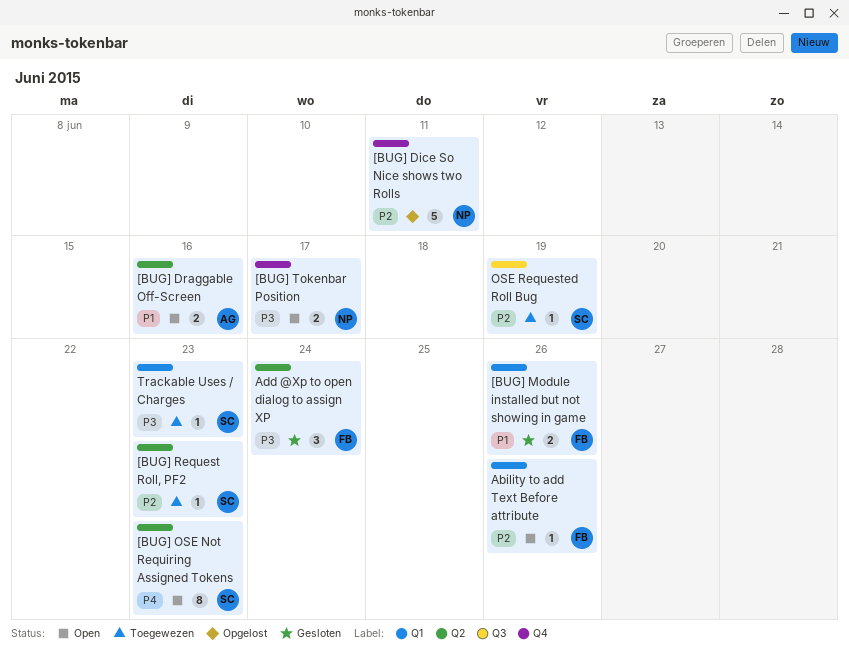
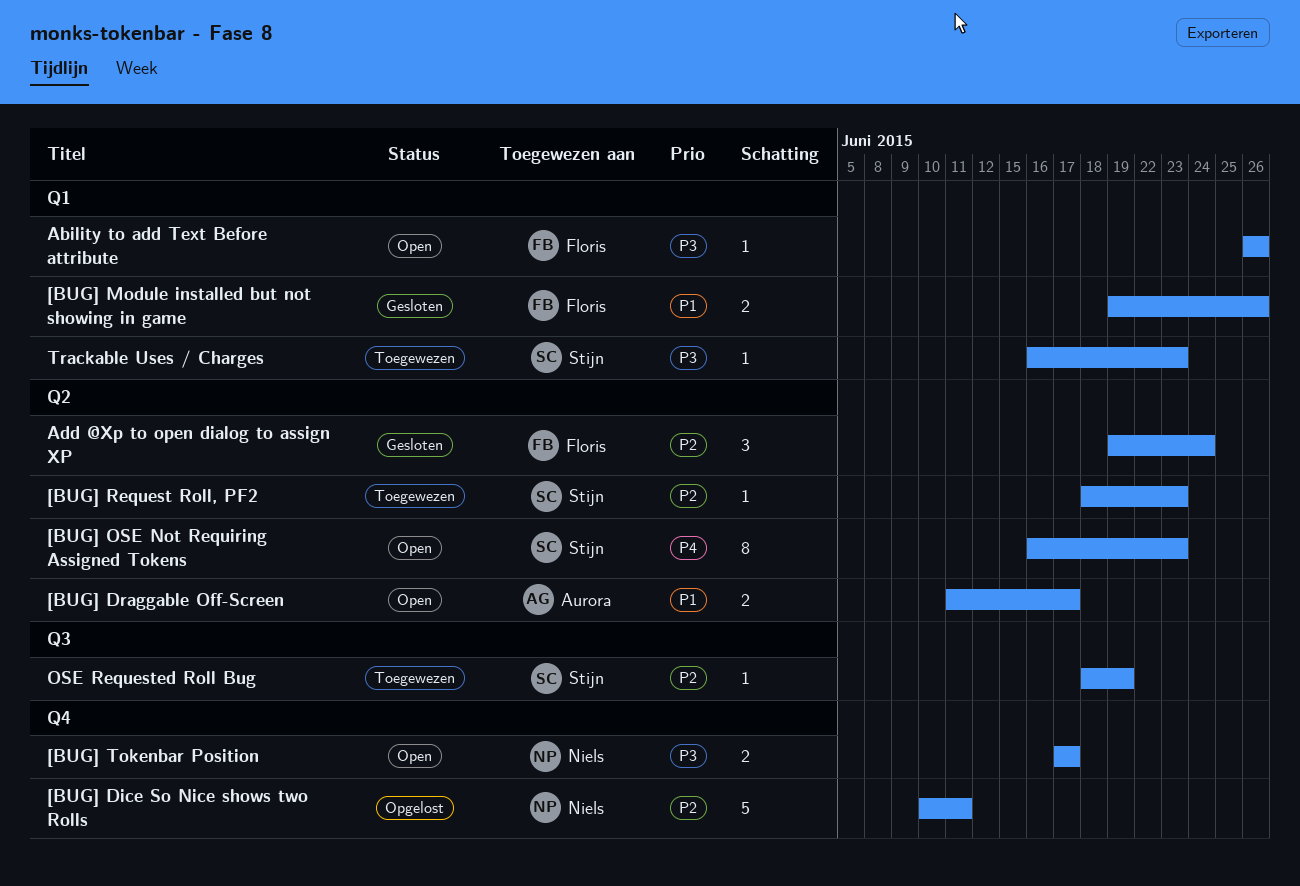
[BUG] Draggable Off-Screen, due: Jun 16 -> Jun 17
Ability to add Text Before attribute, priority: P2 -> P3
Add @Xp to open dialog to assign XP, priority: P3 -> P2

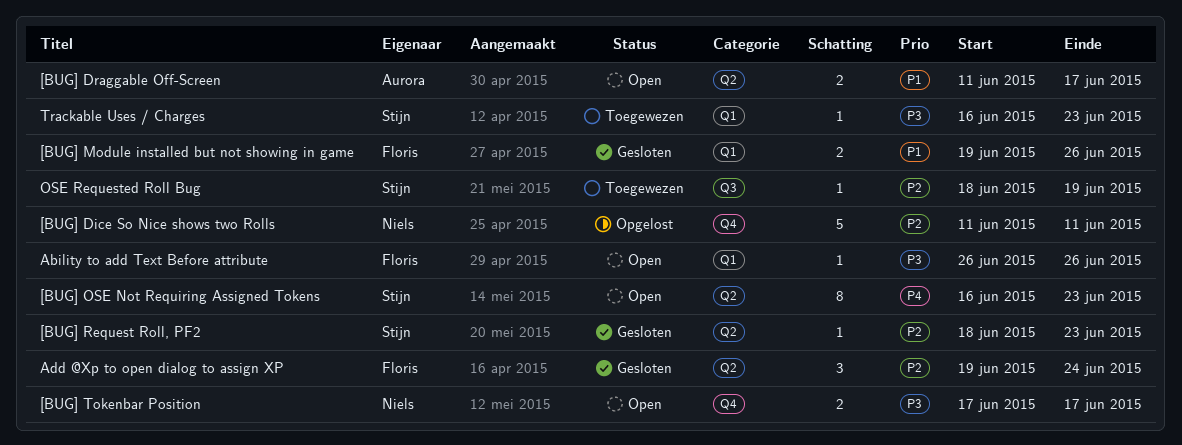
[BUG] Dice So Nice shows two Rolls, start: Jun 10 -> Jun 11
[BUG] Request Roll, PF2, status: Toegewezen -> Gesloten

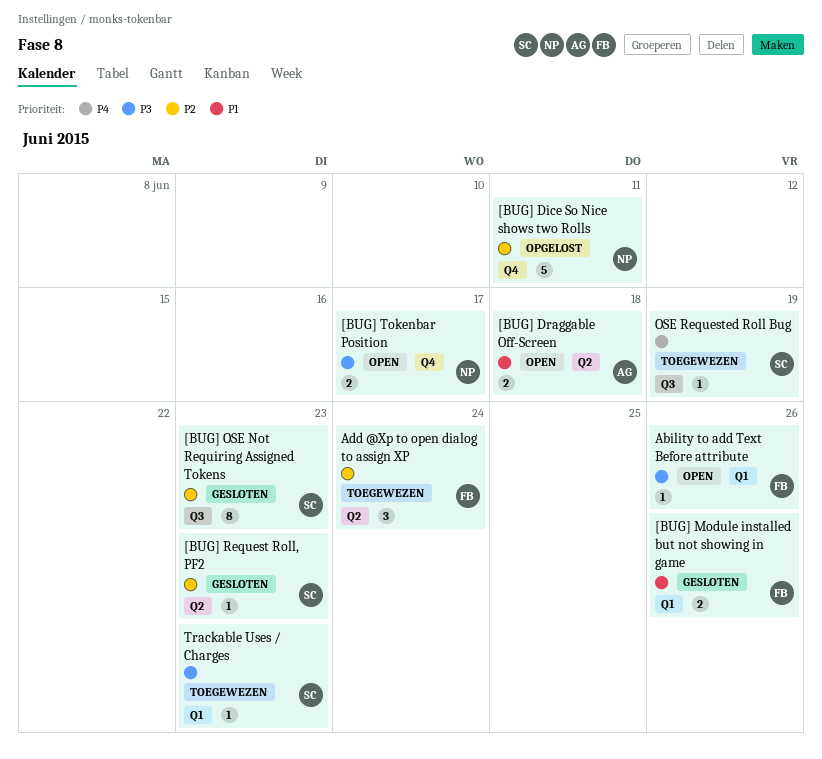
[BUG] Draggable Off-Screen, due: Jun 17 -> Jun 18
[BUG] OSE Not Requiring Assigned Tokens, status: Open -> Gesloten
[BUG] OSE Not Requiring Assigned Tokens, priority: P4 -> P2
[BUG] OSE Not Requiring Assigned Tokens, label: Q2 -> Q3
Add @Xp to open dialog to assign XP, status: Gesloten -> Toegewezen
OSE Requested Roll Bug, priority: P2 -> P4

